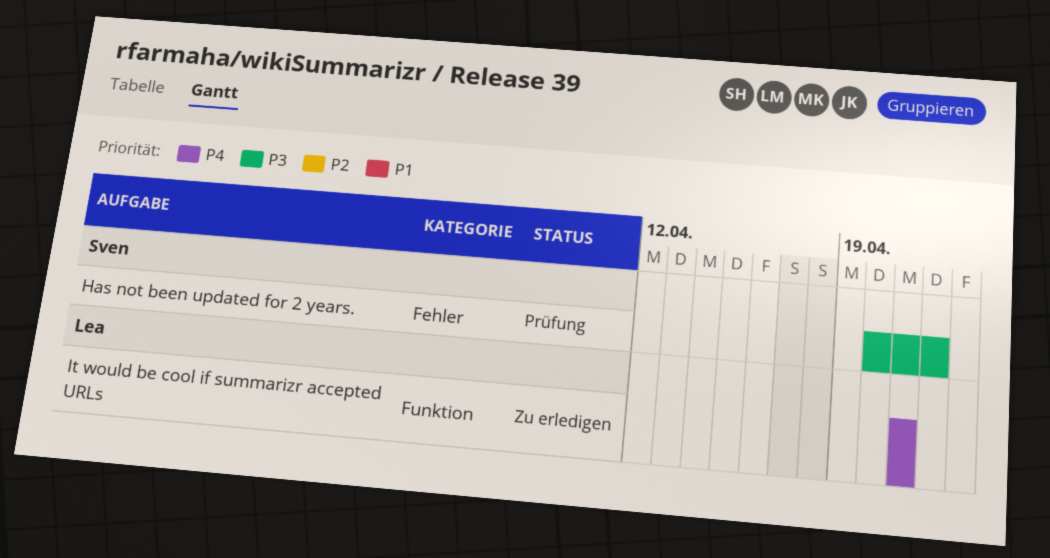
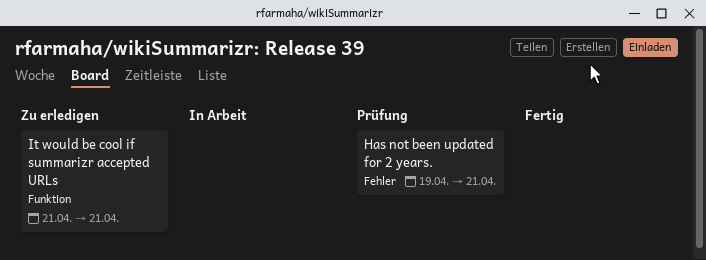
Has not been updated for 2 years., start: Apr 20 -> Apr 19
Has not been updated for 2 years., due: Apr 22 -> Apr 21

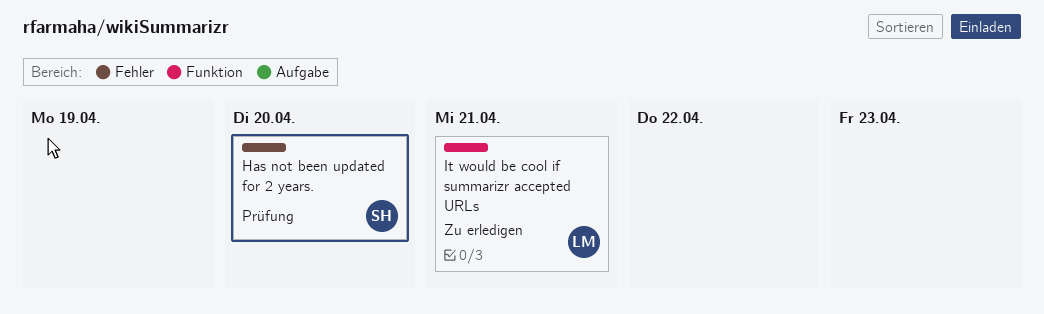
Has not been updated for 2 years., due: Apr 21 -> Apr 20

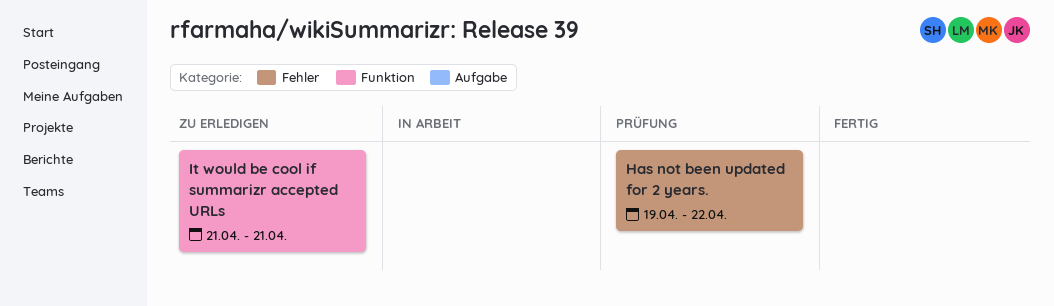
Has not been updated for 2 years., due: Apr 20 -> Apr 22

